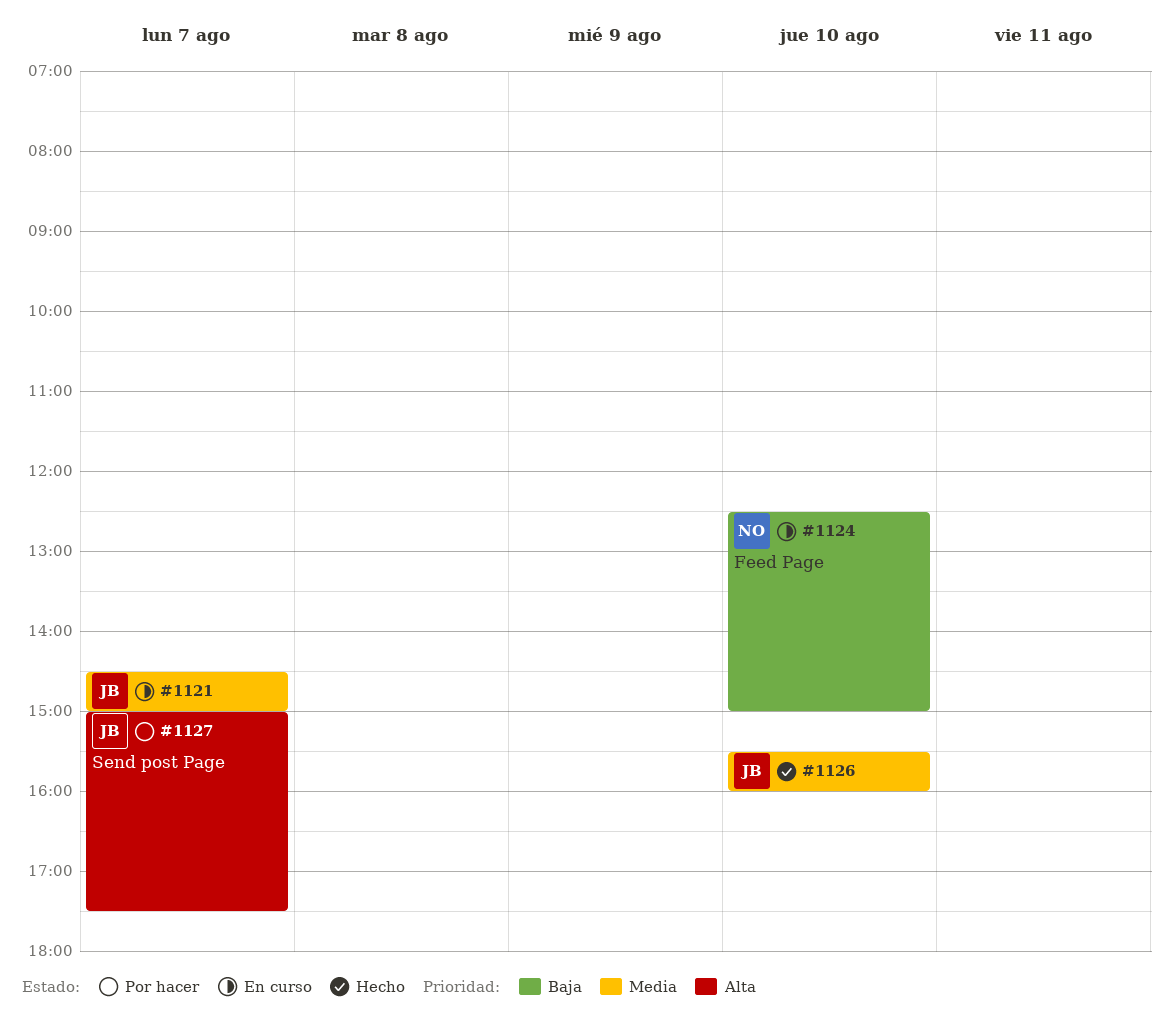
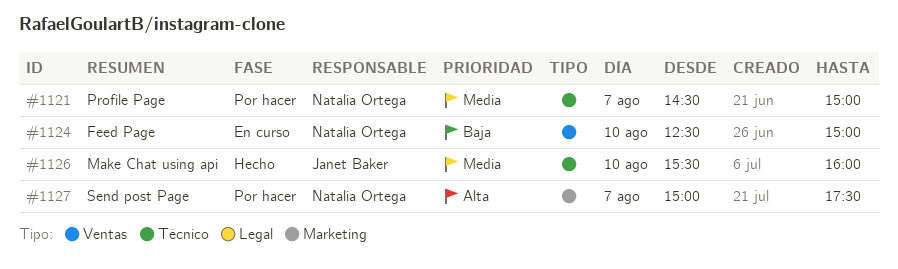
#1121, status: En curso -> Por hacer
#1121, owner: Janet Baker -> Natalia Ortega
#1127, owner: Janet Baker -> Natalia Ortega

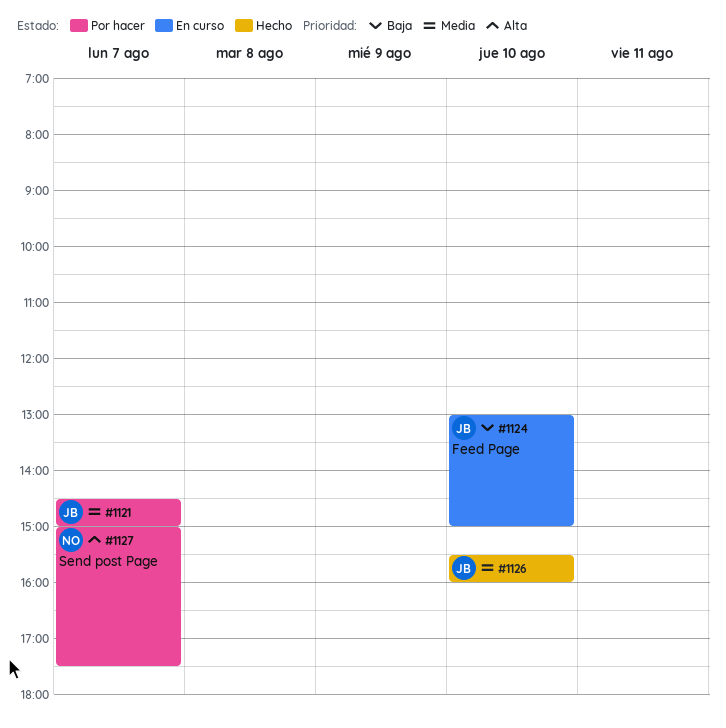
#1121, owner: Natalia Ortega -> Janet Baker
#1124, owner: Natalia Ortega -> Janet Baker
#1124, begins: 12:30 -> 13:00

